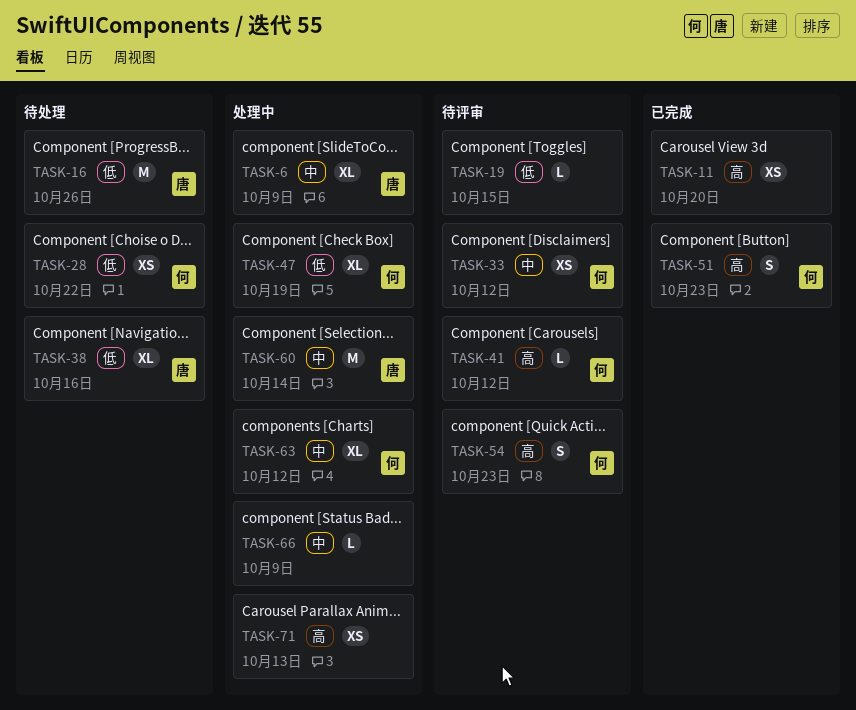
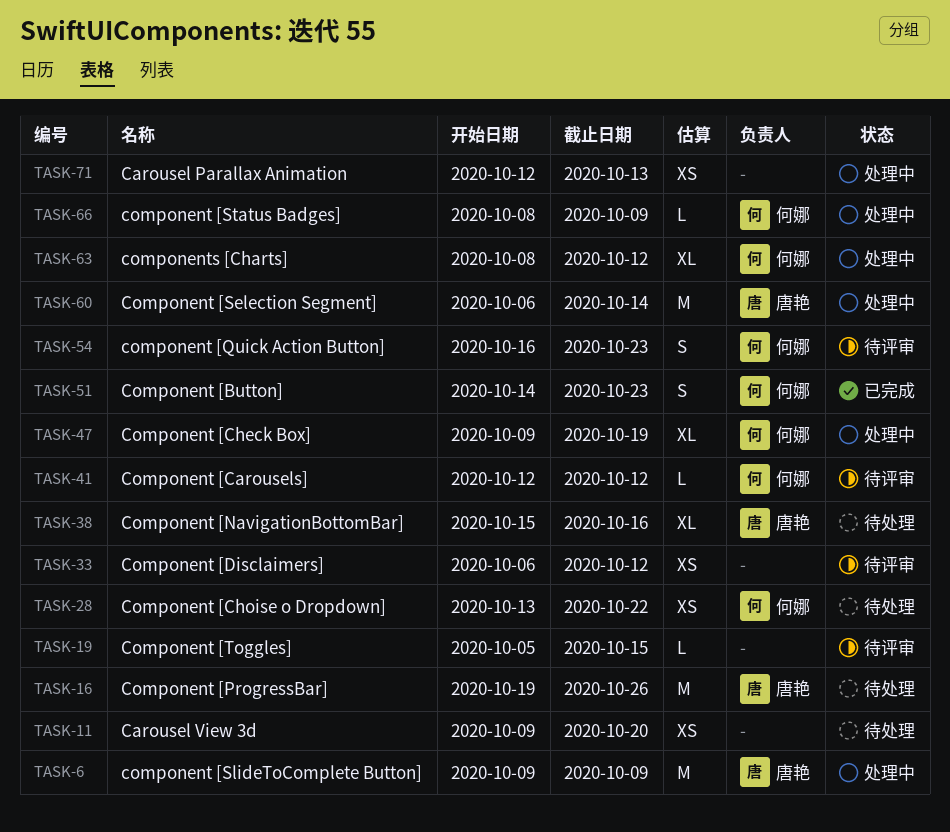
TASK-6, estimate: XL -> M
TASK-11, status: 已完成 -> 待处理
TASK-33, owner: 何娜 -> none
TASK-66, owner: none -> 何娜

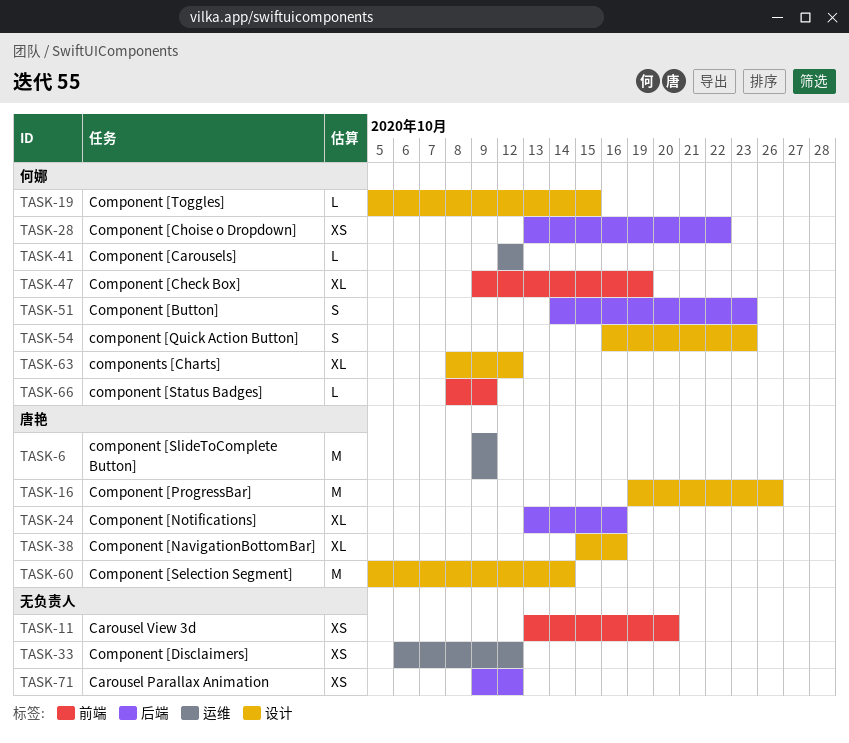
TASK-11, start: Oct 9 -> Oct 13
TASK-19, owner: none -> 何娜
TASK-24: none -> present
TASK-60, start: Oct 6 -> Oct 5
TASK-71, start: Oct 12 -> Oct 9
TASK-71, due: Oct 13 -> Oct 12

